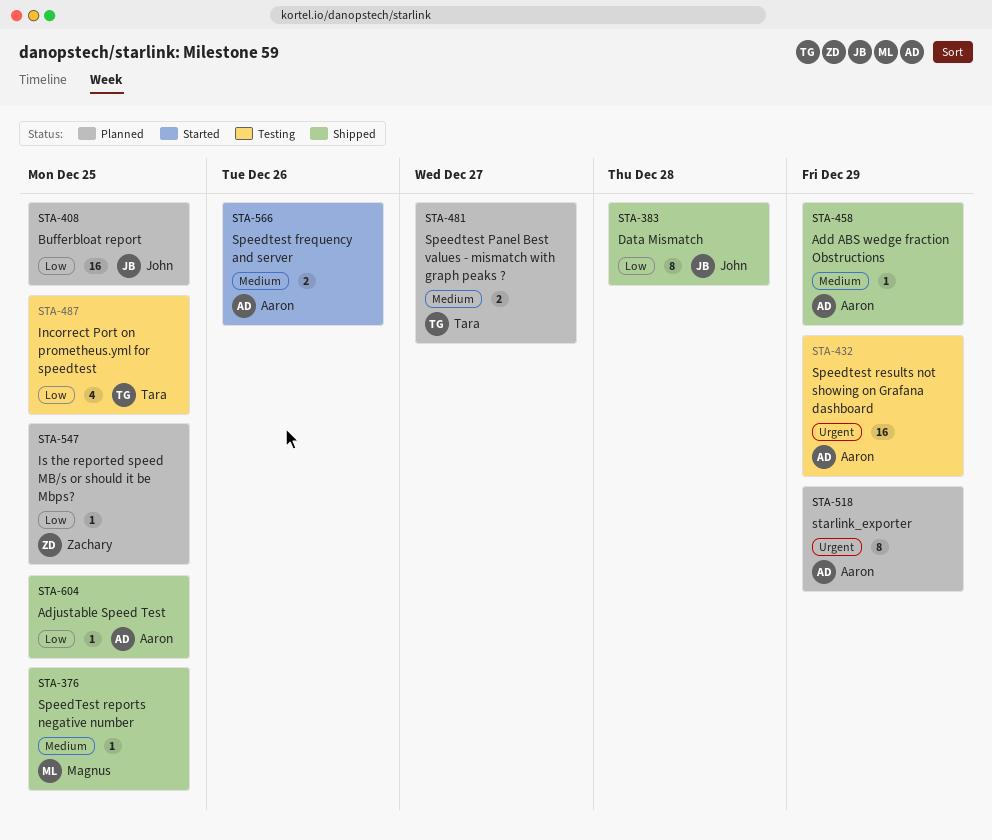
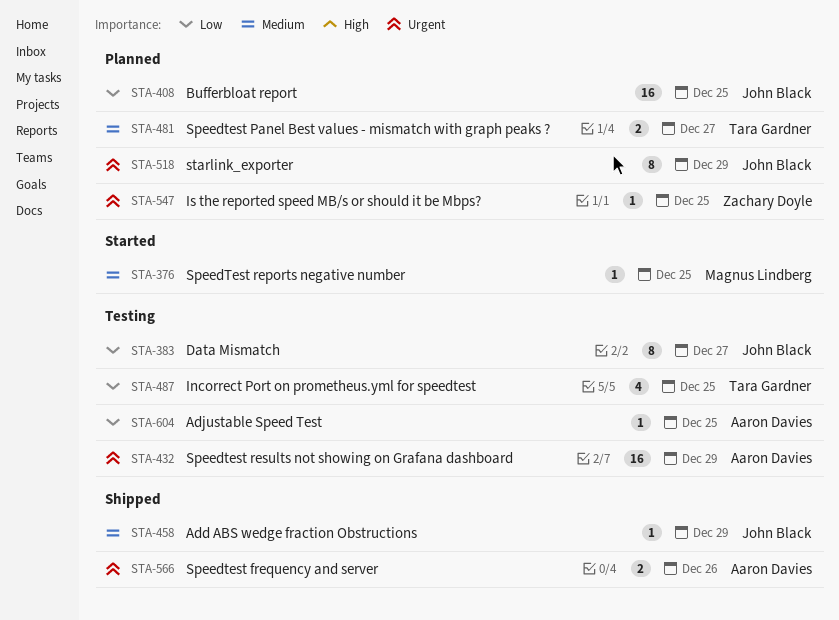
STA-376, status: Shipped -> Started
STA-383, status: Shipped -> Testing
STA-383, due: Dec 28 -> Dec 27
STA-458, owner: Aaron Davies -> John Black
STA-518, owner: Aaron Davies -> John Black
STA-547, priority: Low -> Urgent
STA-566, status: Started -> Shipped
STA-566, priority: Medium -> Urgent
STA-604, status: Shipped -> Testing

